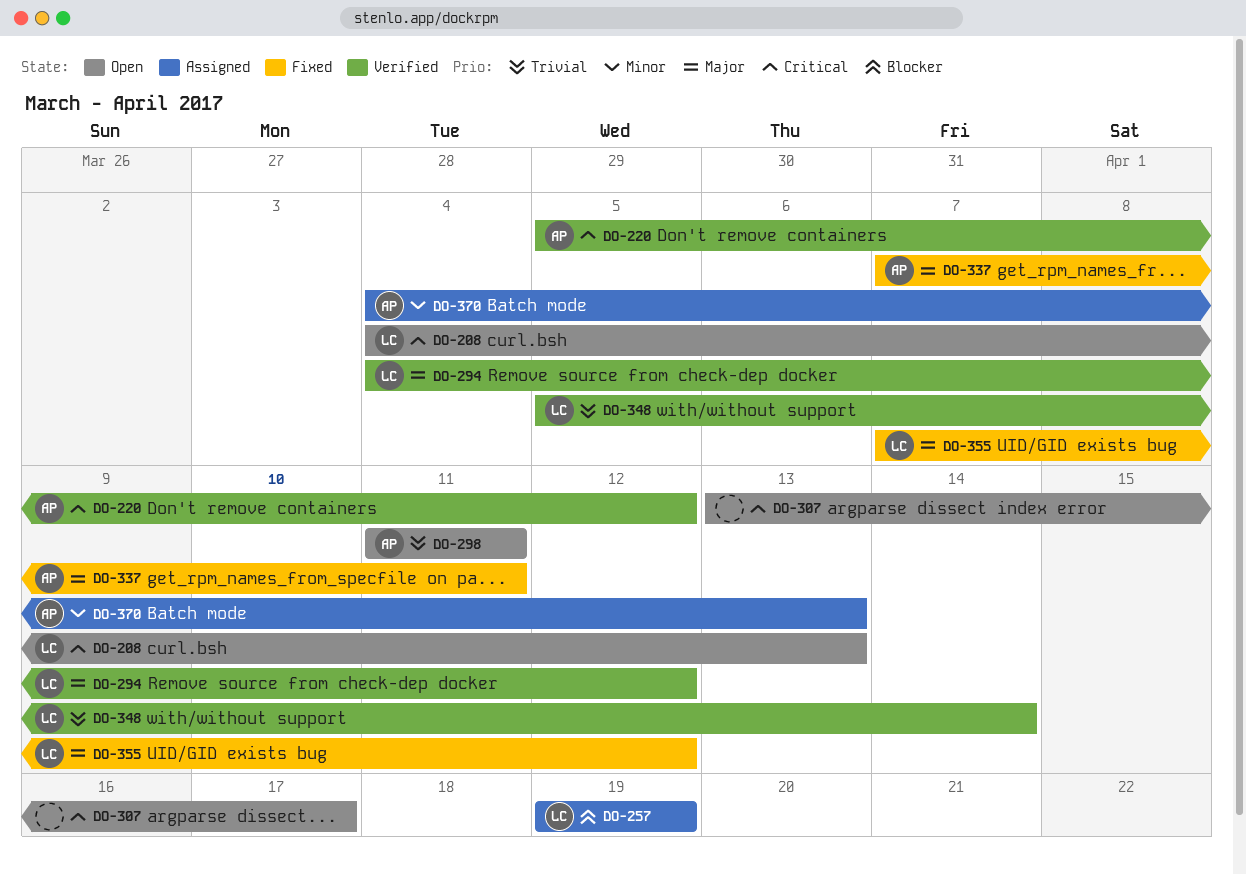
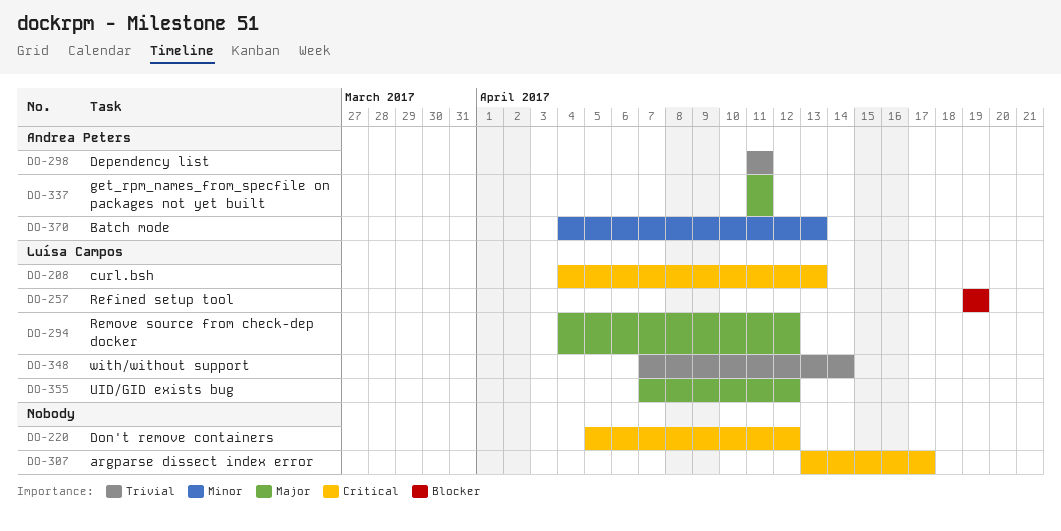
DO-220, owner: Andrea Peters -> none
DO-337, start: Apr 7 -> Apr 11
DO-348, start: Apr 5 -> Apr 7

